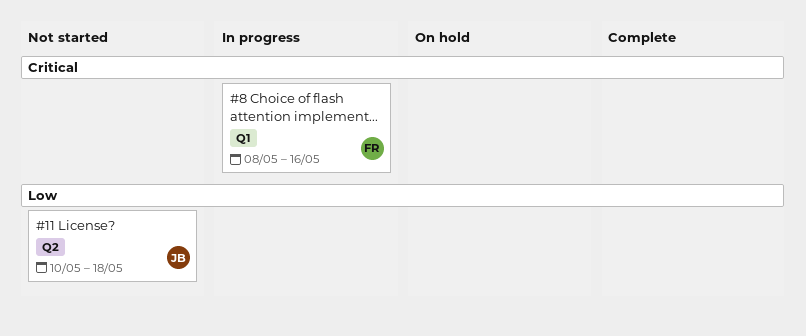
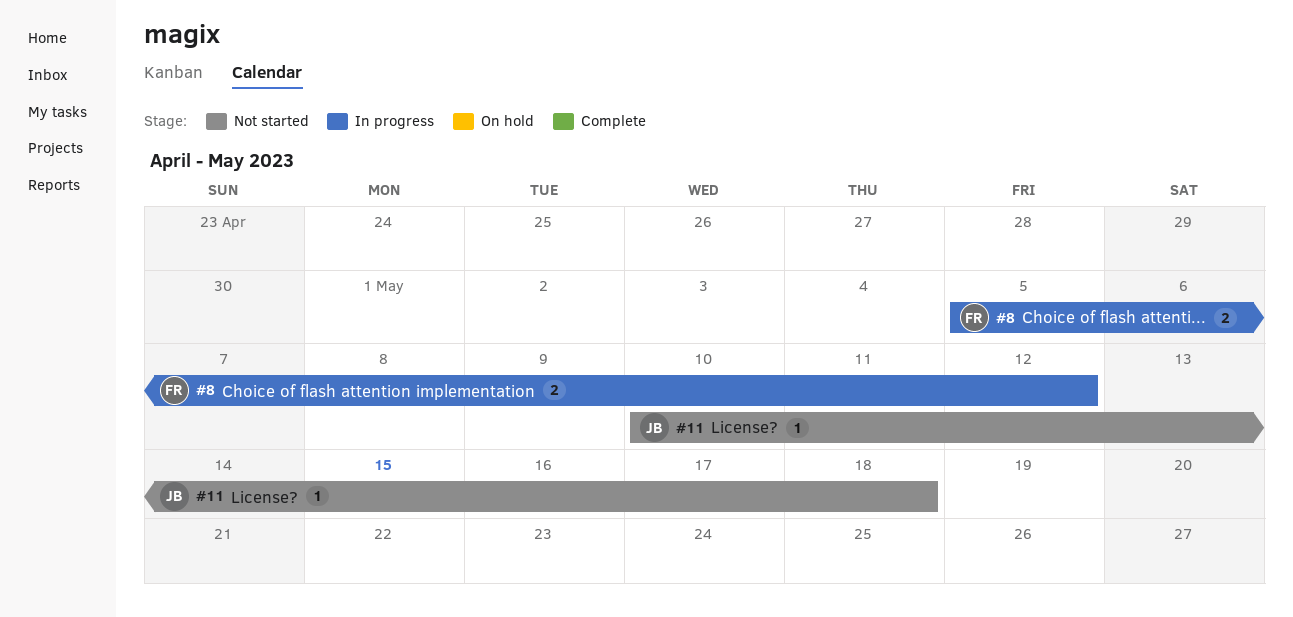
#8, start: May 8 -> May 5
#8, due: May 16 -> May 12

